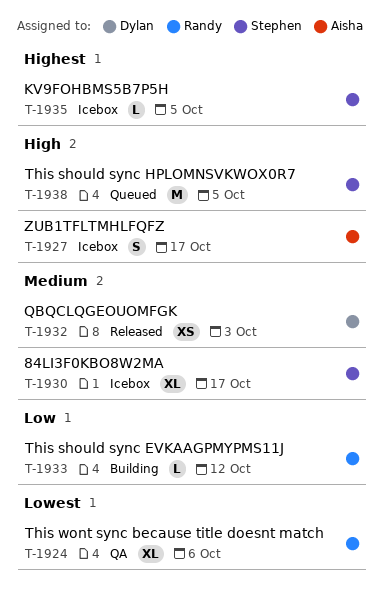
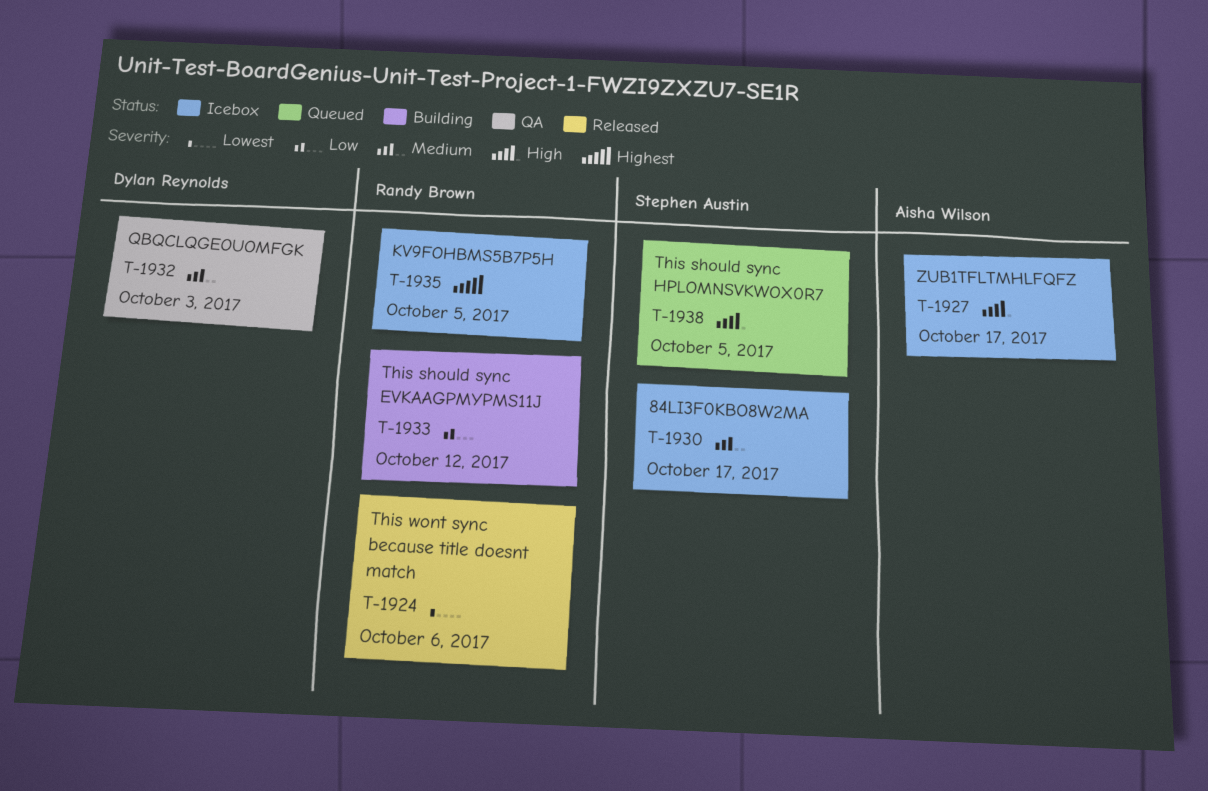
T-1924, status: QA -> Released
T-1932, status: Released -> QA
T-1935, owner: Stephen Austin -> Randy Brown

